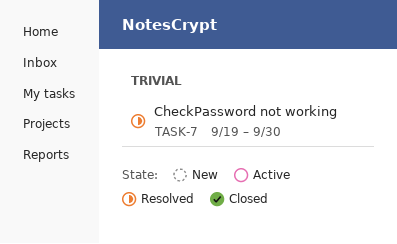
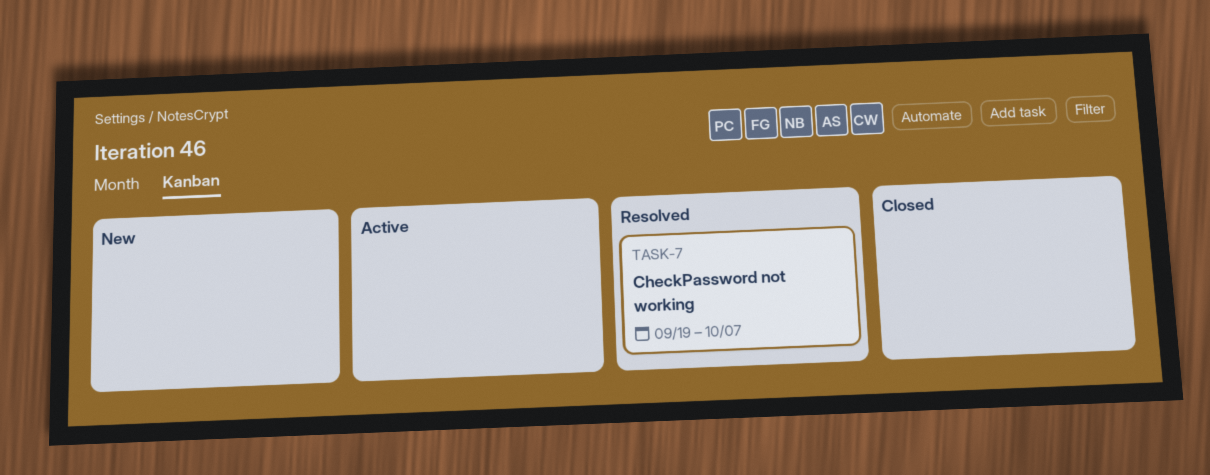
TASK-7, due: Sep 30 -> Oct 7

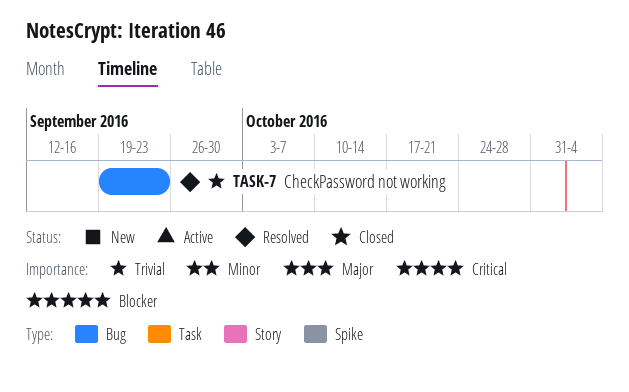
TASK-7, due: Oct 7 -> Sep 23

